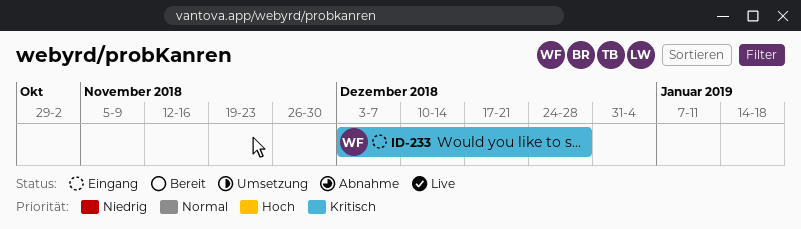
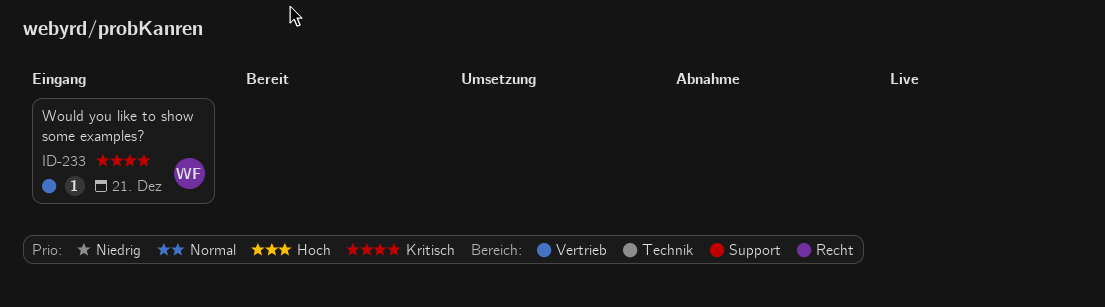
ID-233, due: Dec 28 -> Dec 21

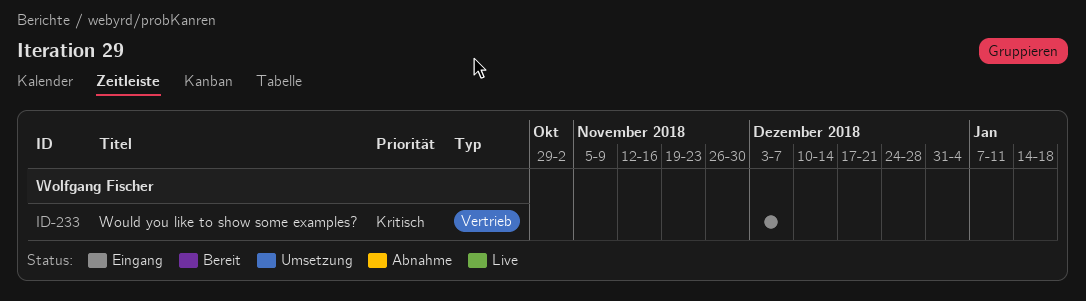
ID-233, due: Dec 21 -> Dec 7

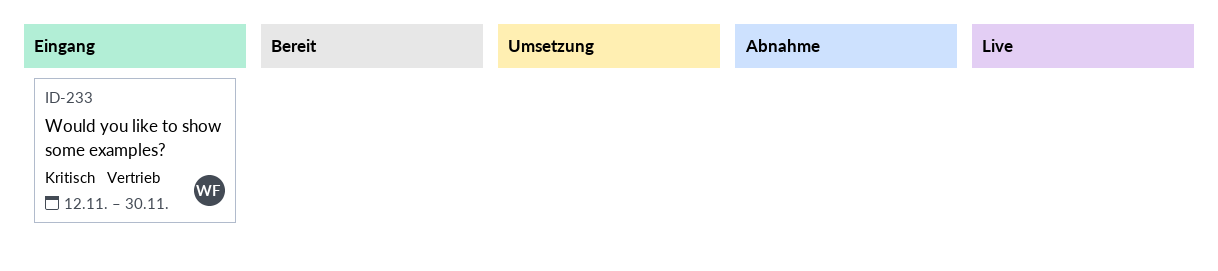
ID-233, start: Dec 3 -> Nov 12
ID-233, due: Dec 7 -> Nov 30

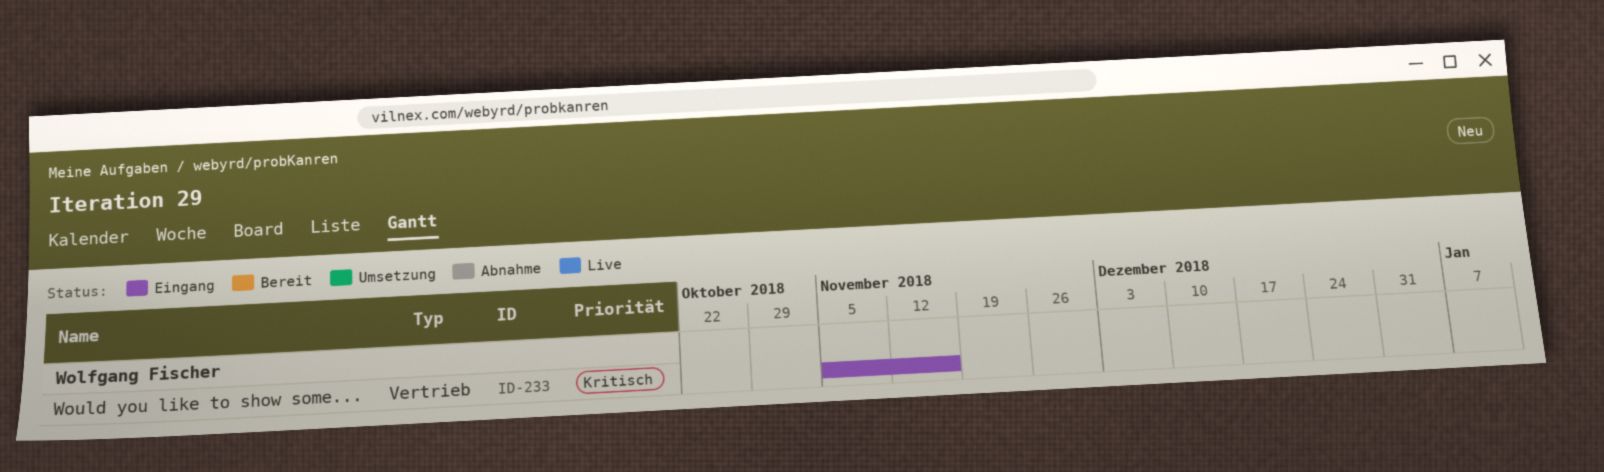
ID-233, start: Nov 12 -> Nov 5
ID-233, due: Nov 30 -> Nov 16

